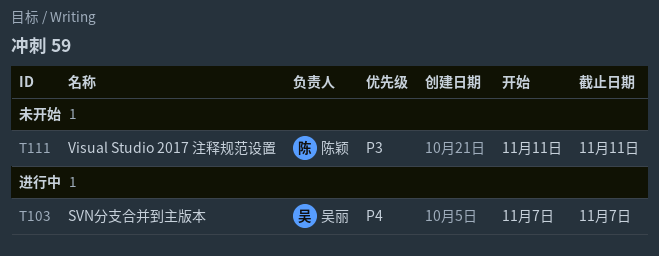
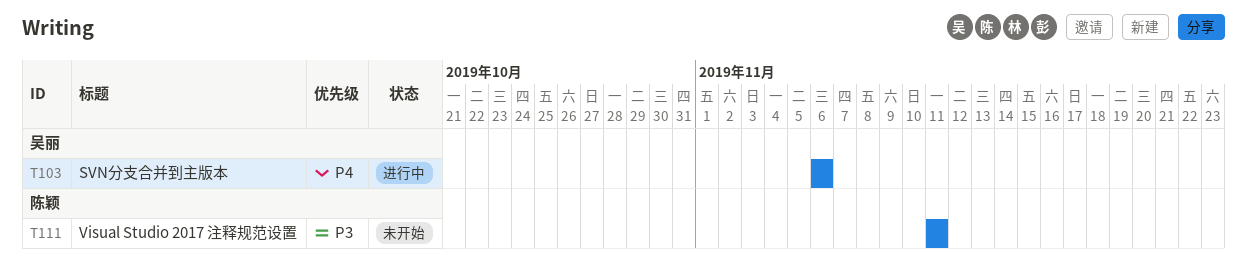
T103, start: Nov 7 -> Nov 6
T103, due: Nov 7 -> Nov 6

